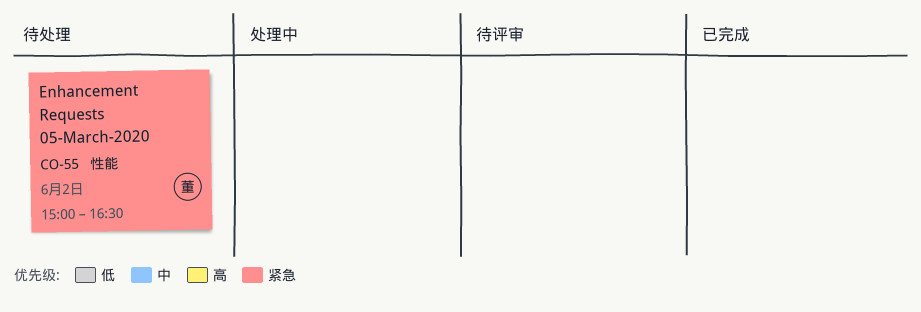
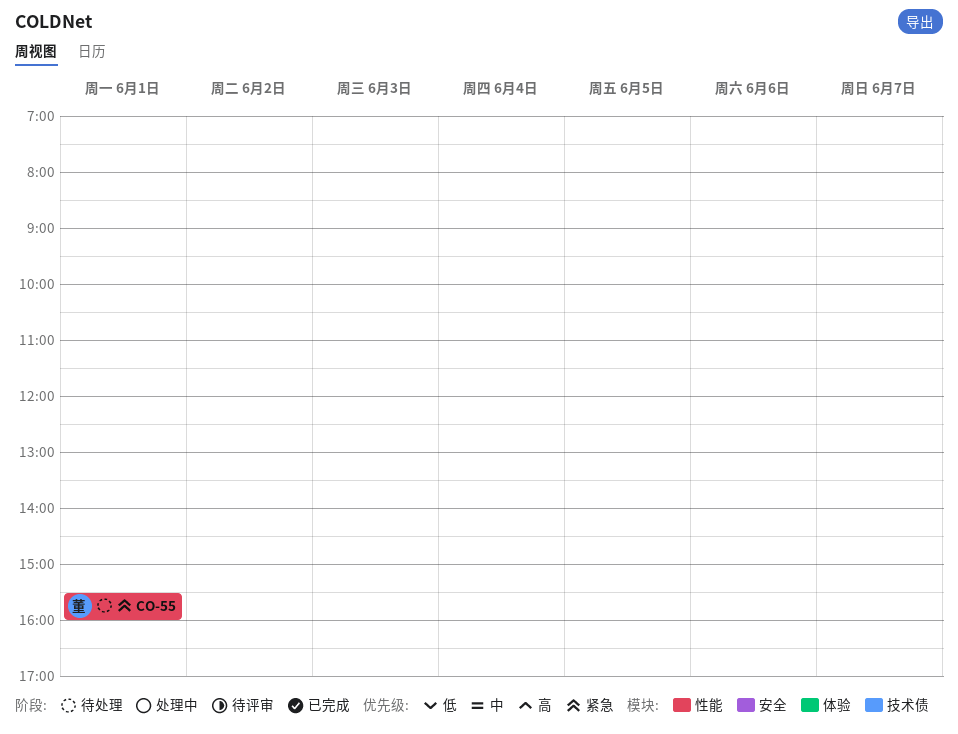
CO-55, day: Jun 2 -> Jun 1
CO-55, begins: 15:00 -> 15:30
CO-55, ends: 16:30 -> 16:00

